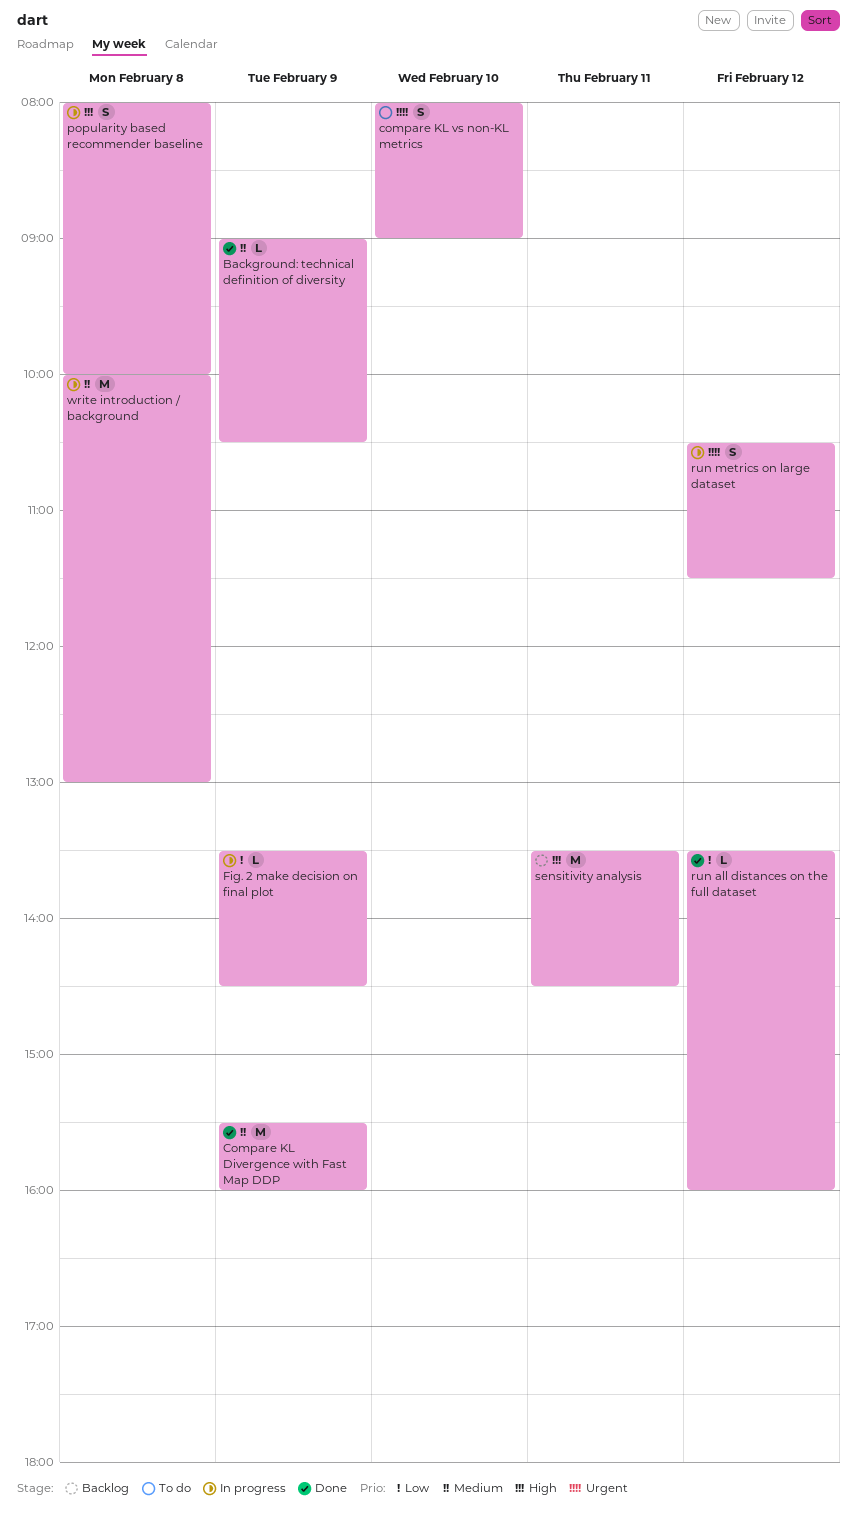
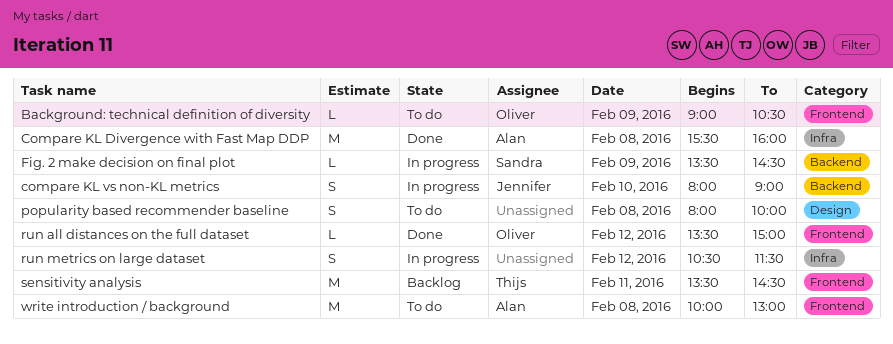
Background: technical definition of diversity, status: Done -> To do
Compare KL Divergence with Fast Map DDP, day: Feb 9 -> Feb 8
compare KL vs non-KL metrics, status: To do -> In progress
popularity based recommender baseline, status: In progress -> To do
run all distances on the full dataset, ends: 16:00 -> 15:00
write introduction / background, status: In progress -> To do

